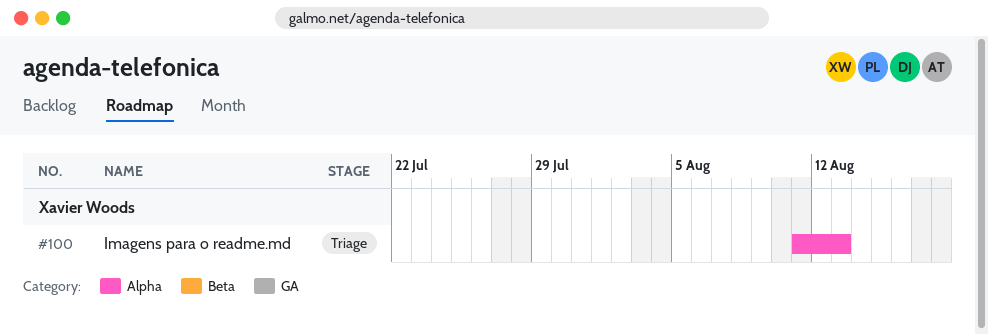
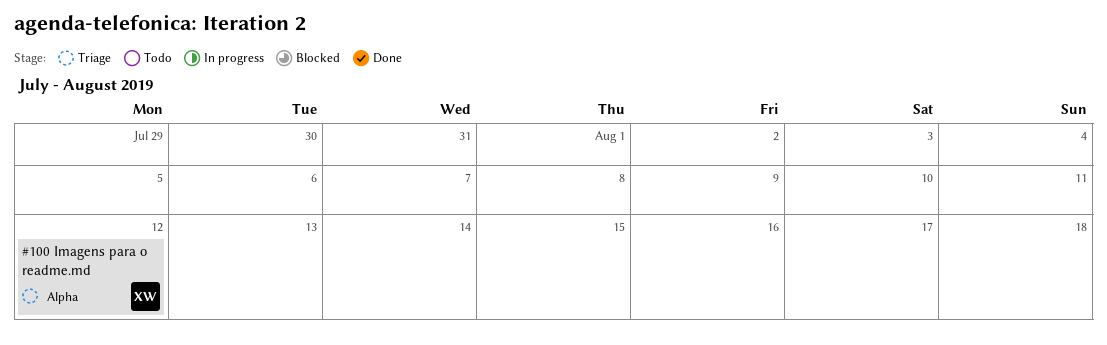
#100, due: Aug 13 -> Aug 12

